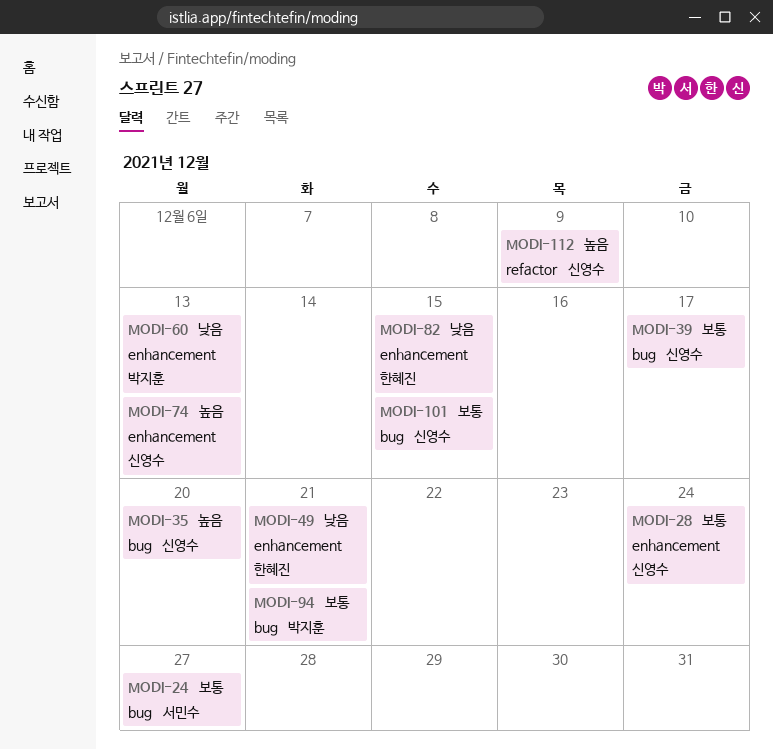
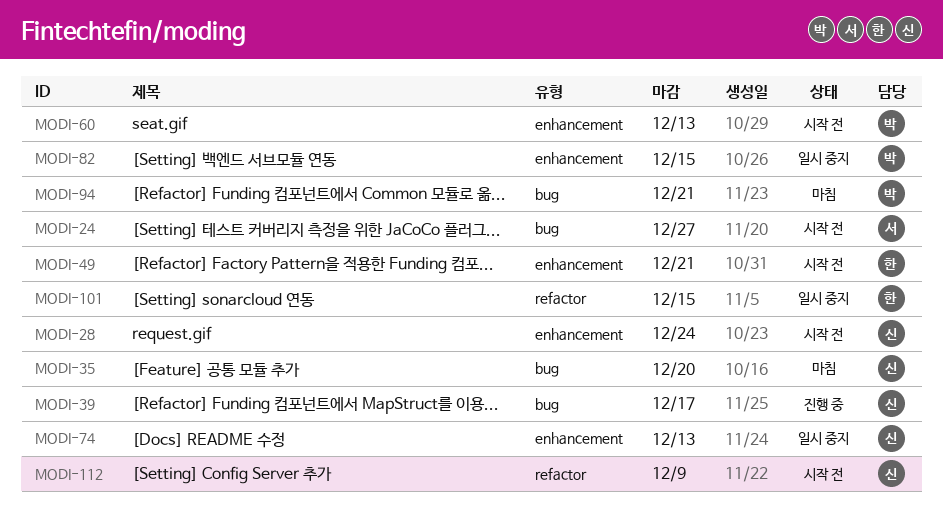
MODI-82, owner: 한혜진 -> 박지훈
MODI-101, owner: 신영수 -> 한혜진
MODI-101, label: bug -> refactor

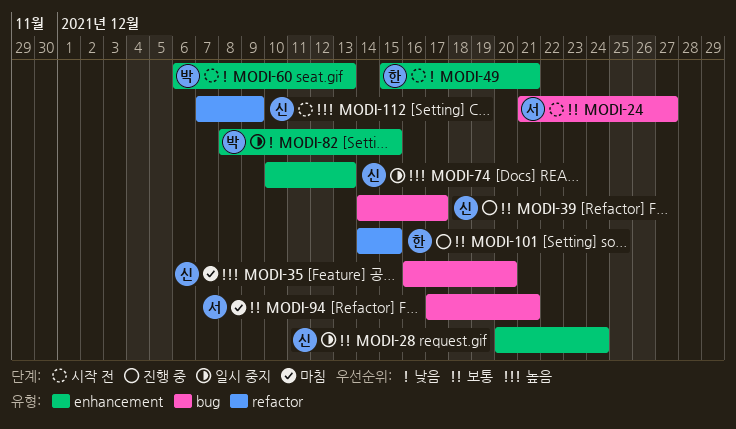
MODI-28, status: 시작 전 -> 일시 중지
MODI-94, owner: 박 -> 서
MODI-101, status: 일시 중지 -> 진행 중

